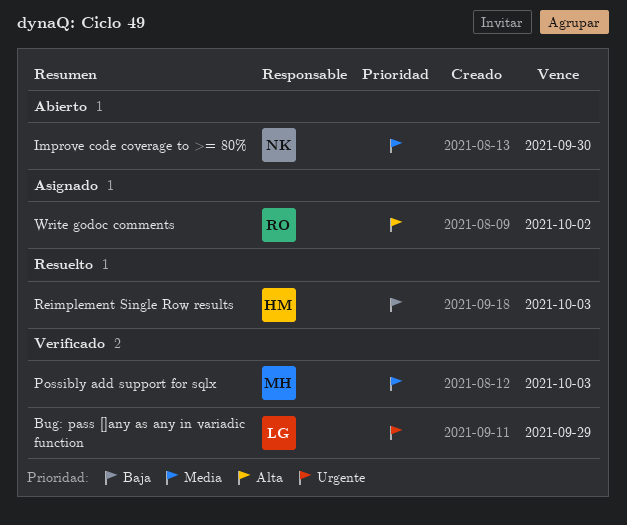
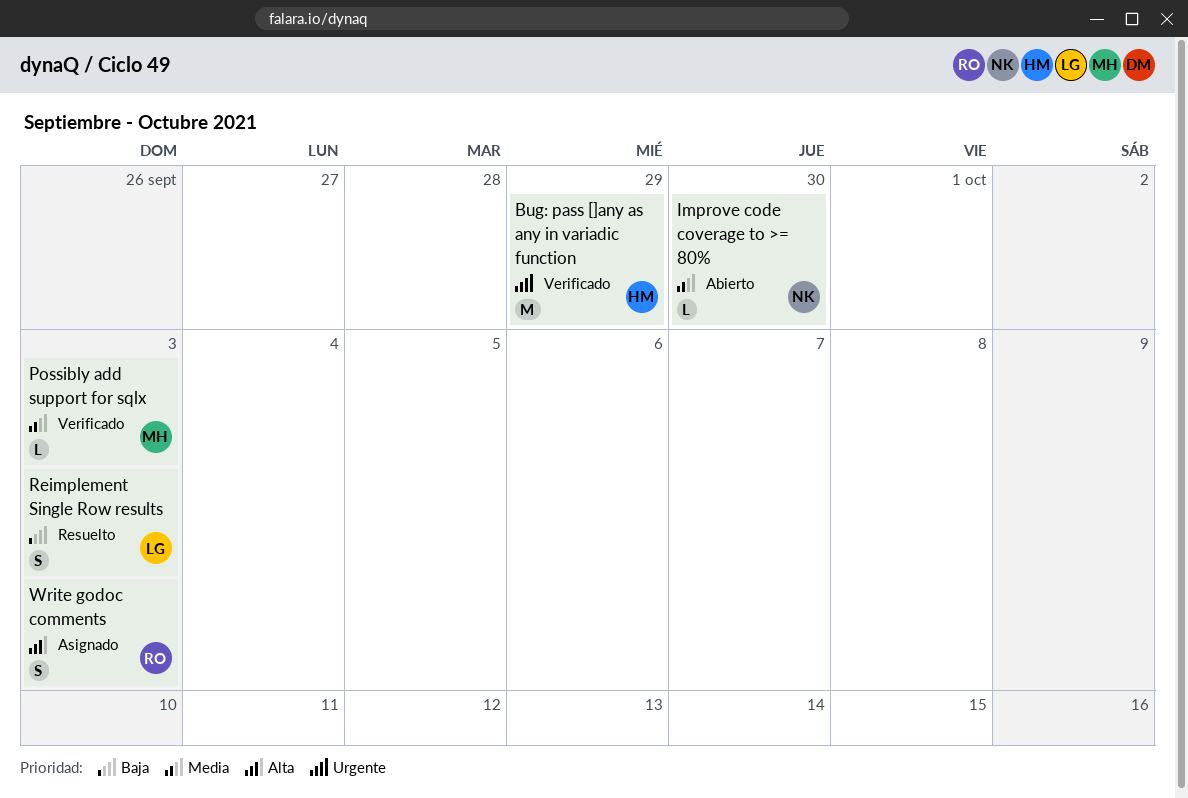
Bug: pass []any as any in variadic function, owner: LG -> HM
Reimplement Single Row results, owner: HM -> LG
Write godoc comments, due: Oct 2 -> Oct 3

